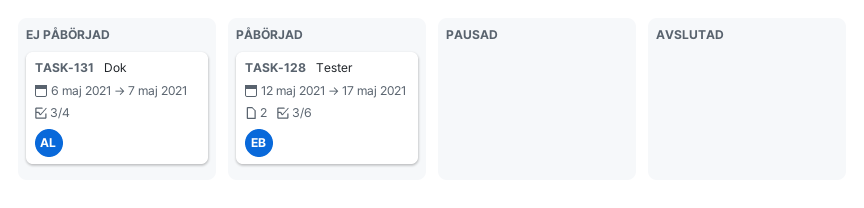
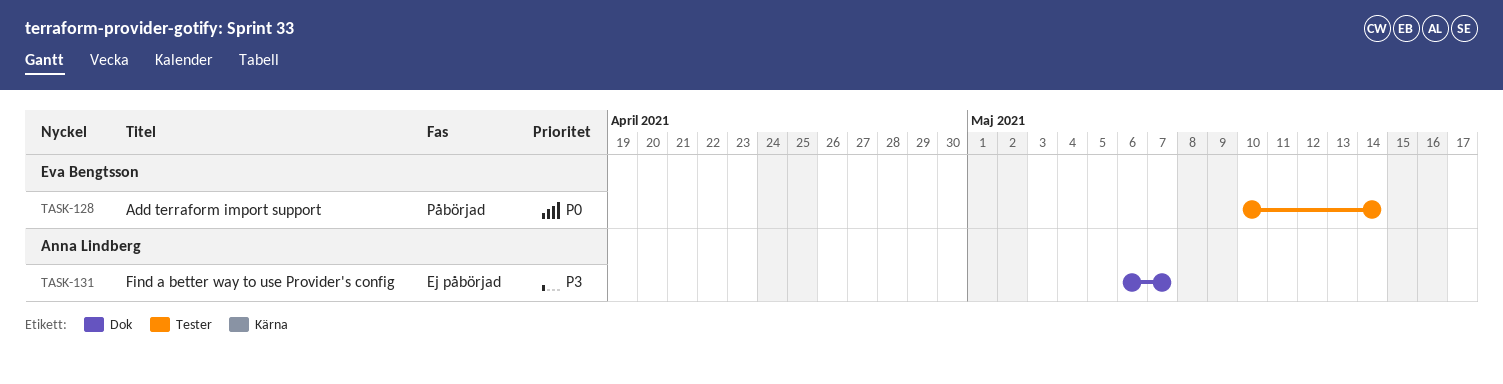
TASK-128, start: May 12 -> May 10
TASK-128, due: May 17 -> May 14

